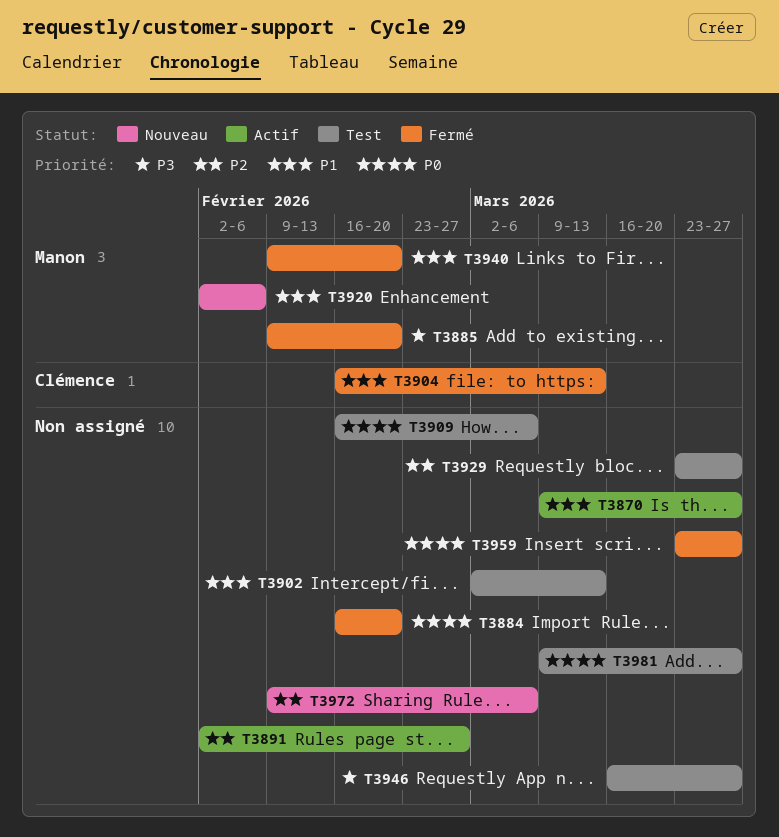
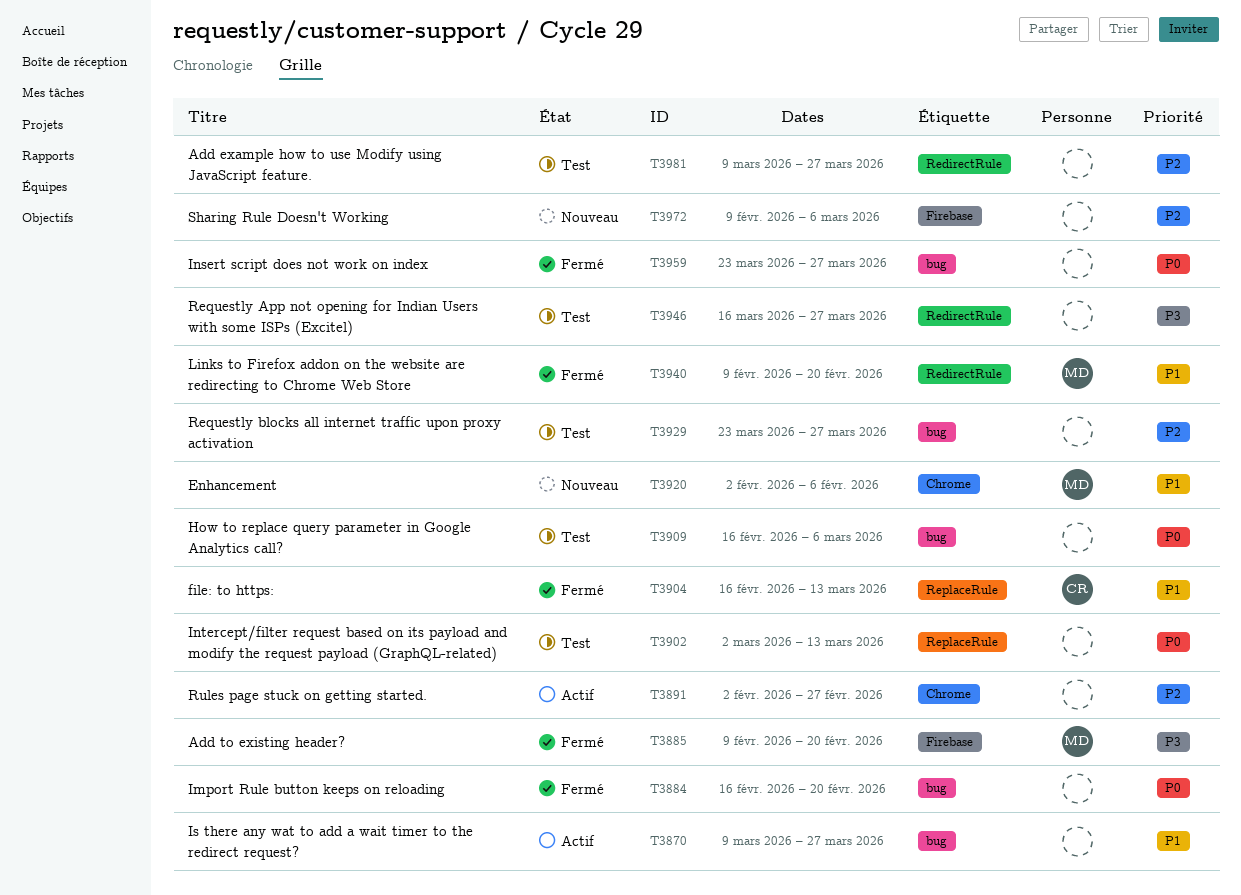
T3902, priority: P1 -> P0
T3981, priority: P0 -> P2

